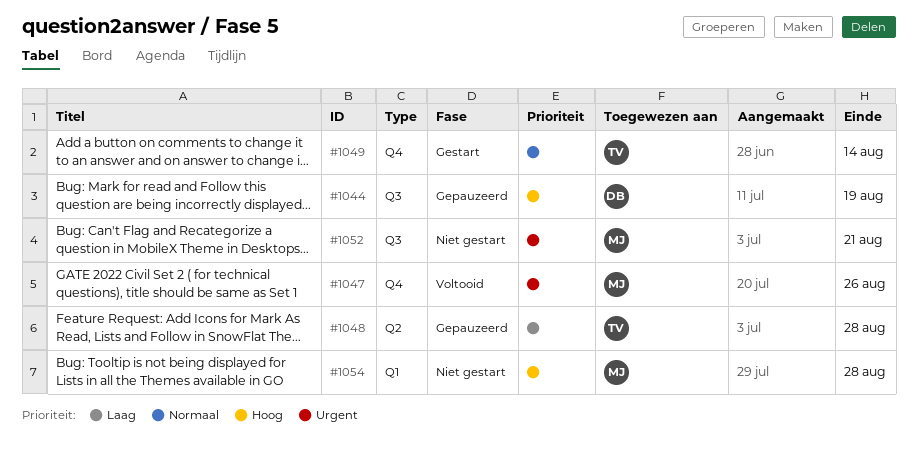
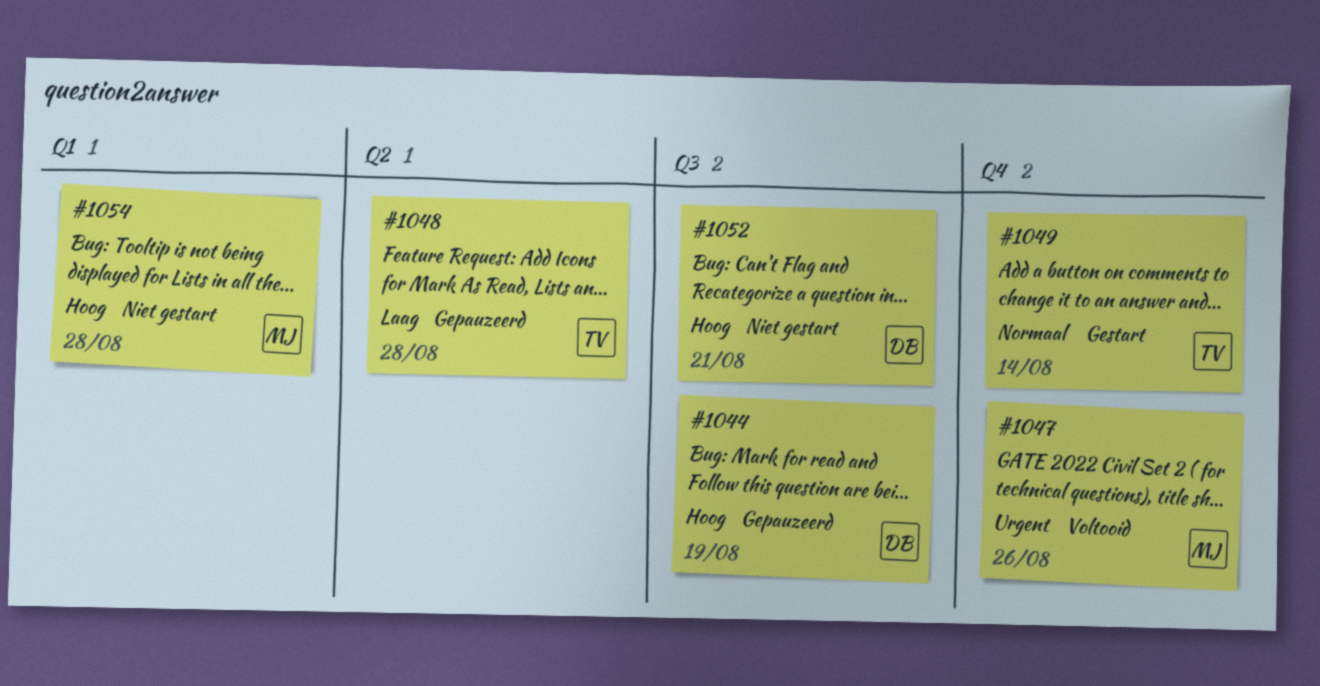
#1052, owner: MJ -> DB
#1052, priority: Urgent -> Hoog

